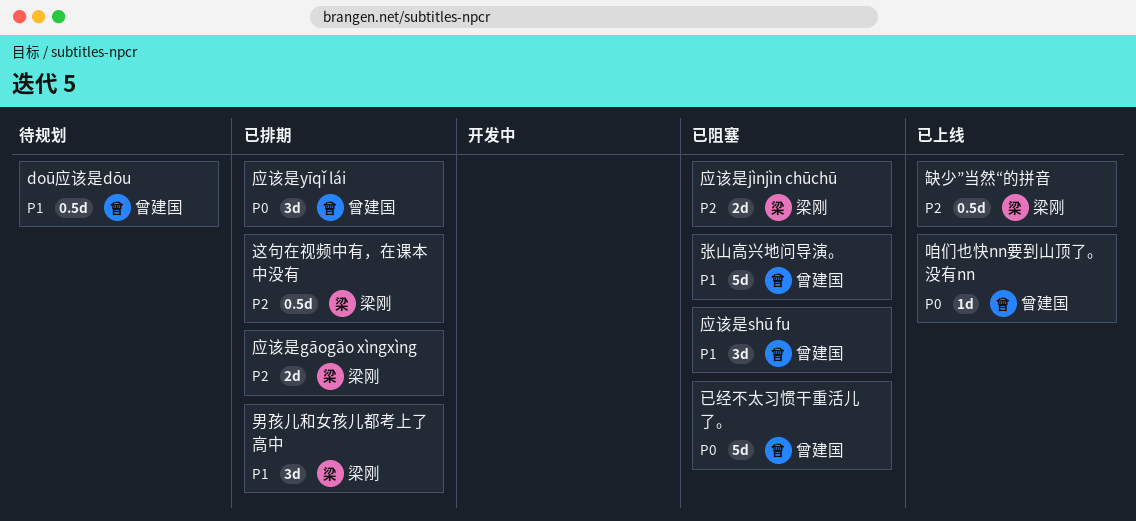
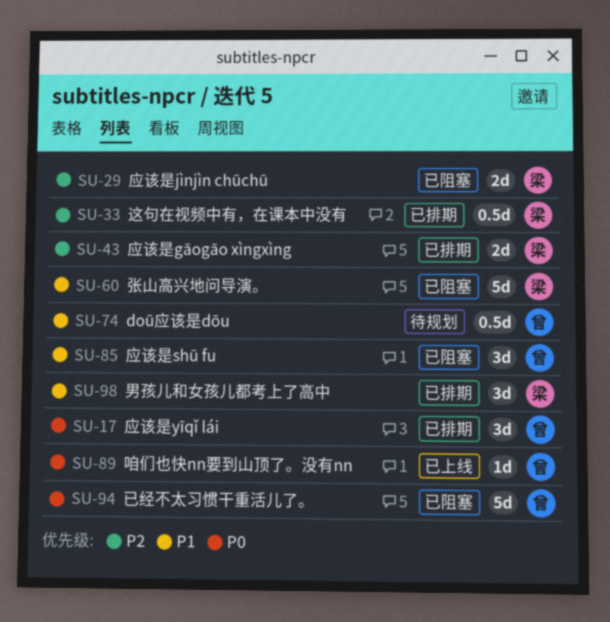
张山高兴地问导演。, owner: 曾建国 -> 梁刚
缺少”当然“的拼音: present -> none

